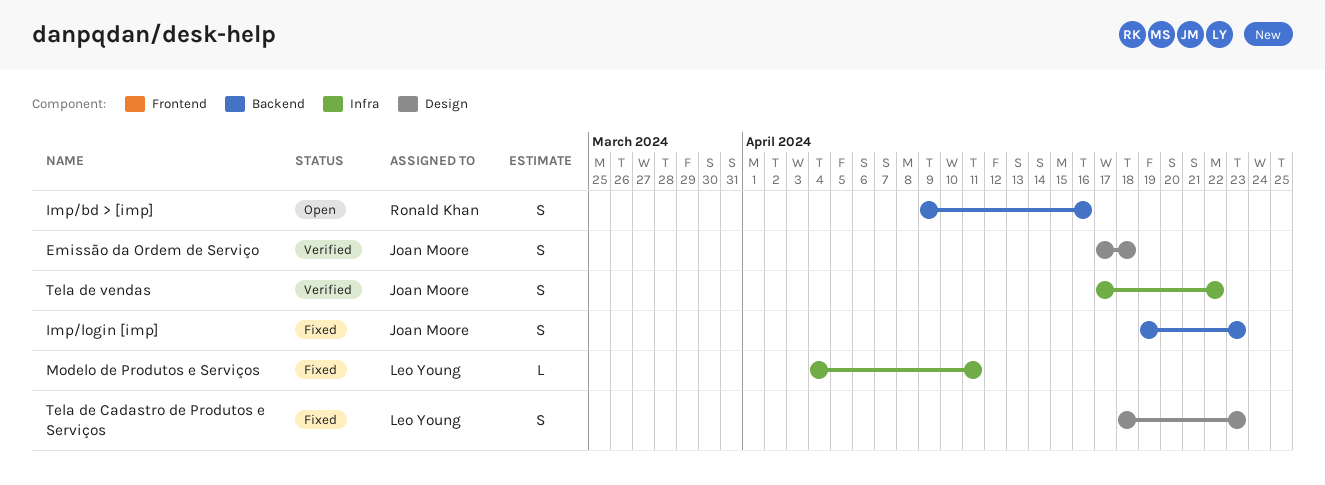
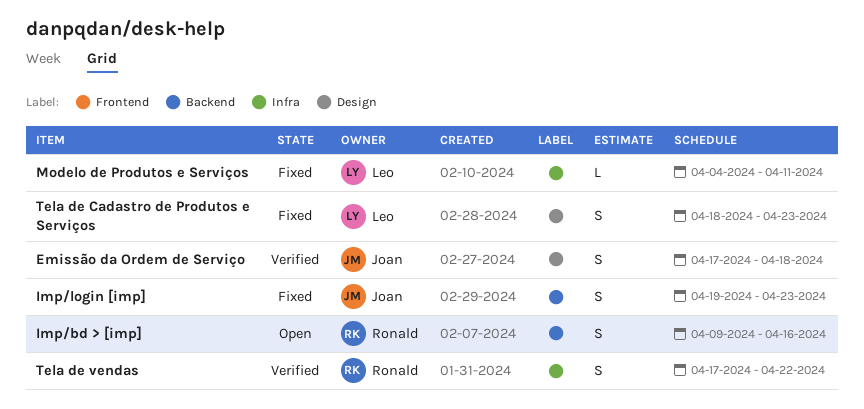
Tela de vendas, owner: Joan Moore -> Ronald Khan

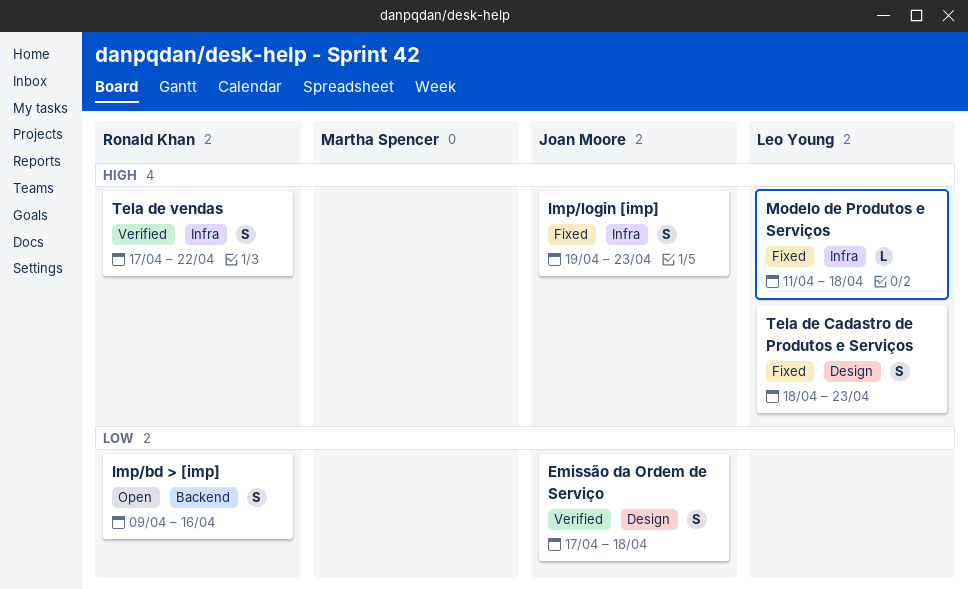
Imp/login [imp], label: Backend -> Infra
Modelo de Produtos e Serviços, start: Apr 4 -> Apr 11
Modelo de Produtos e Serviços, due: Apr 11 -> Apr 18

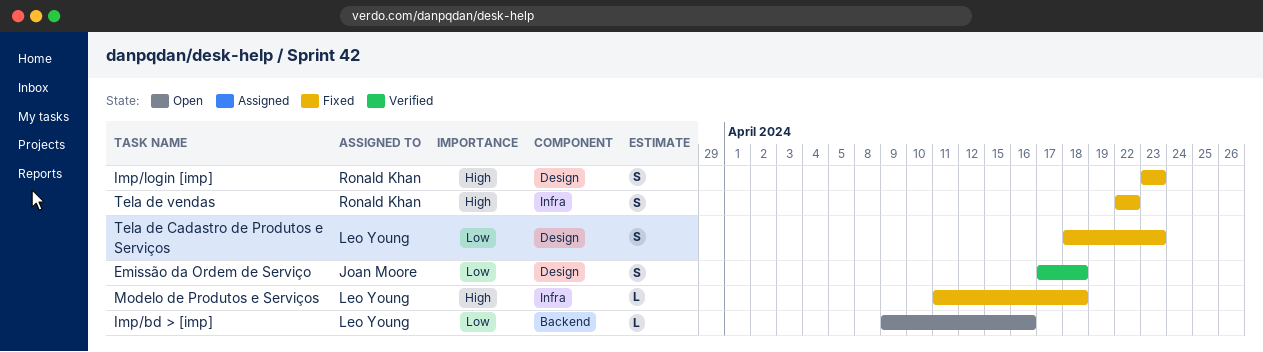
Imp/bd > [imp], owner: Ronald Khan -> Leo Young
Imp/bd > [imp], estimate: S -> L
Imp/login [imp], owner: Joan Moore -> Ronald Khan
Imp/login [imp], label: Infra -> Design
Imp/login [imp], start: Apr 19 -> Apr 23
Tela de Cadastro de Produtos e Serviços, priority: High -> Low
Tela de vendas, status: Verified -> Fixed
Tela de vendas, start: Apr 17 -> Apr 22

